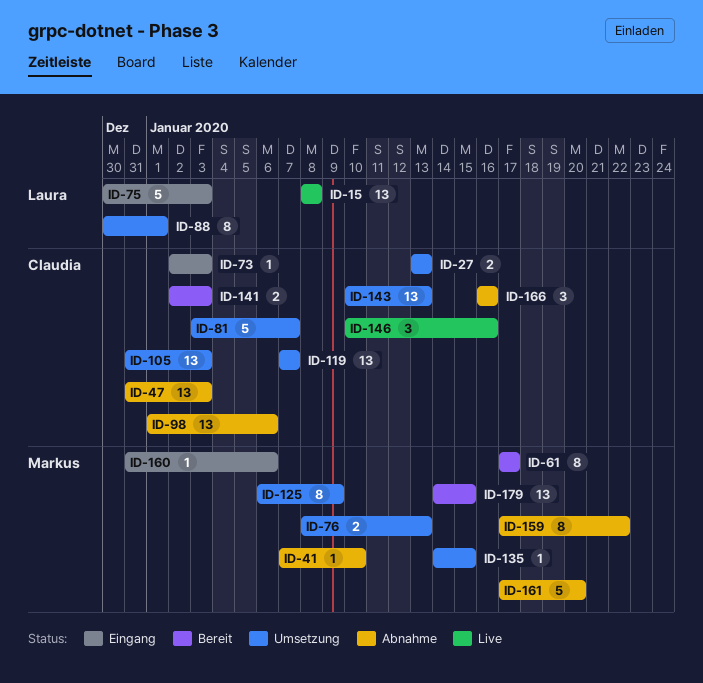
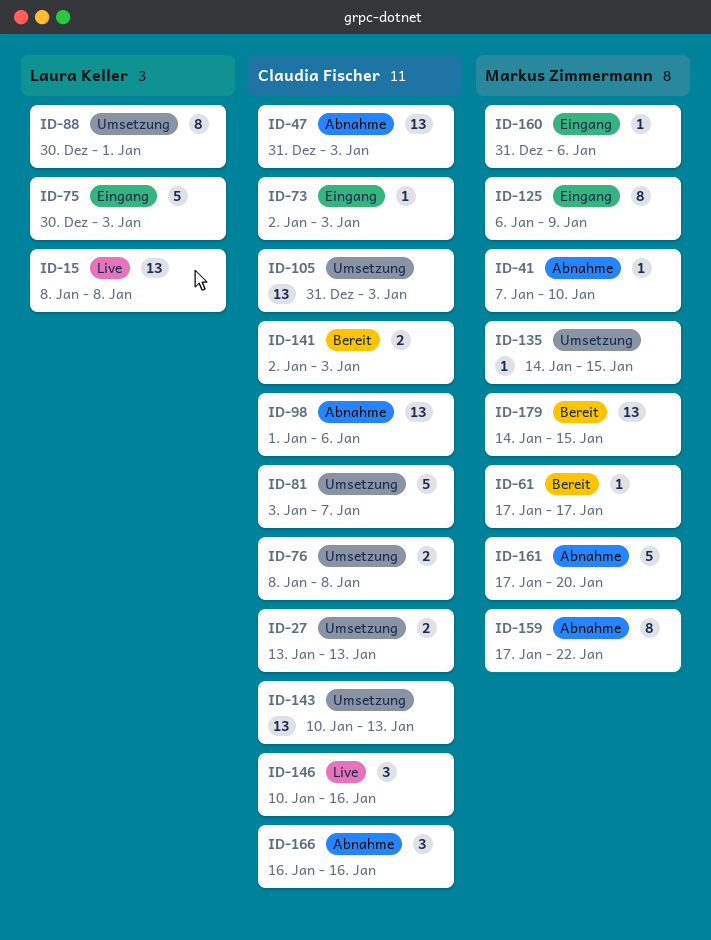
ID-61, estimate: 8 -> 1
ID-76, owner: Markus Zimmermann -> Claudia Fischer
ID-76, due: Jan 13 -> Jan 8
ID-119: present -> none
ID-125, status: Umsetzung -> Eingang

